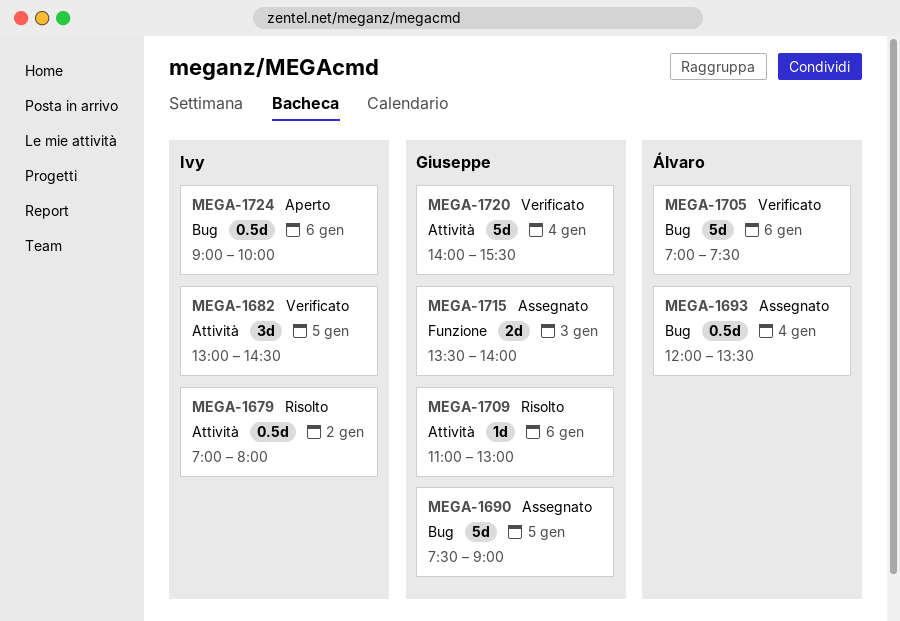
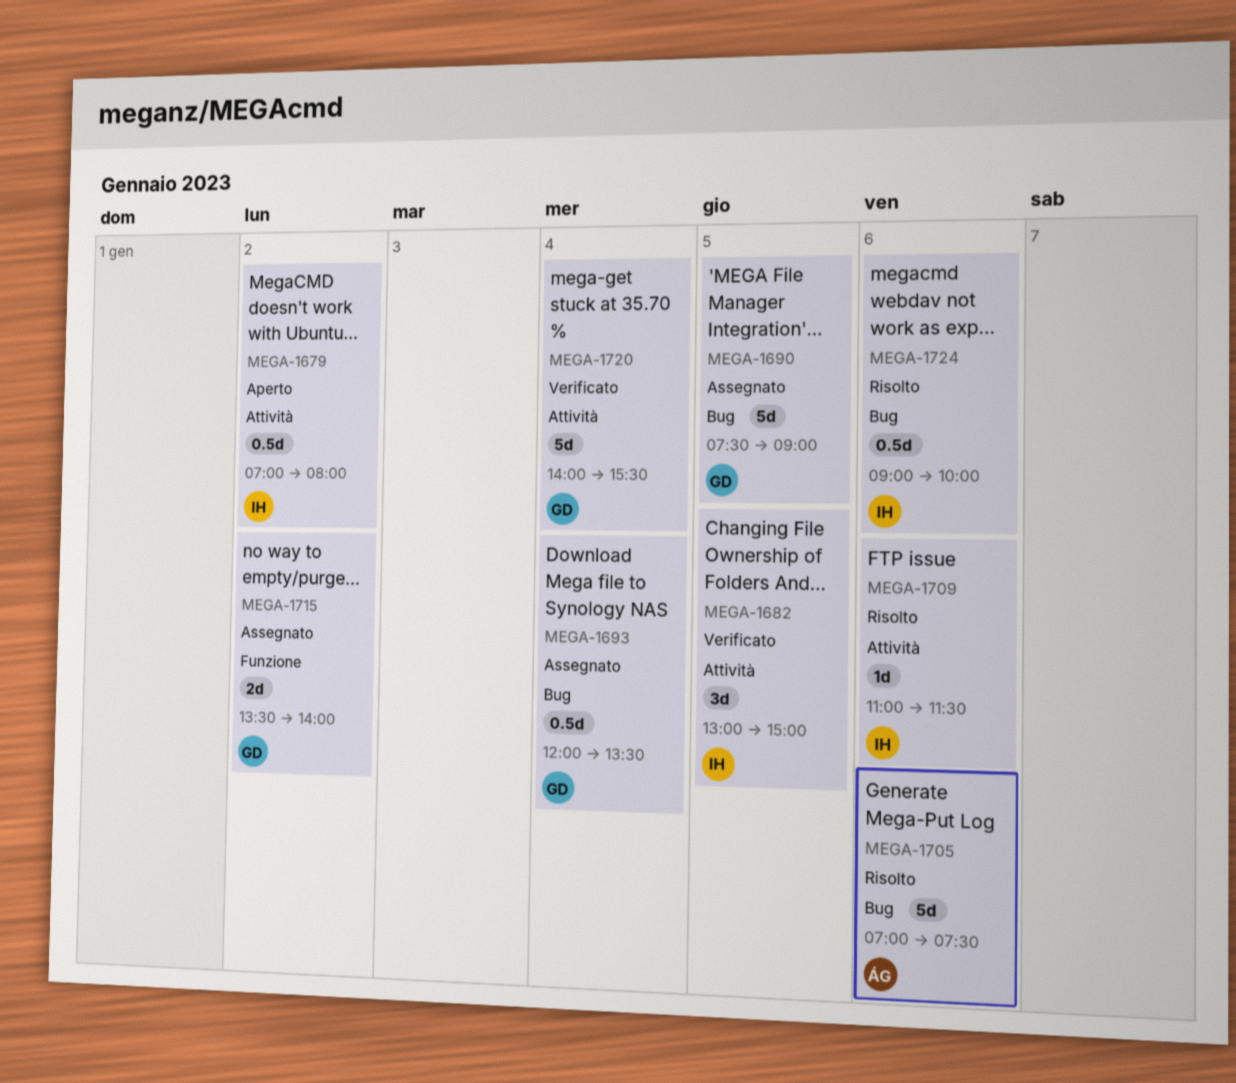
MEGA-1679, status: Risolto -> Aperto
MEGA-1682, ends: 14:30 -> 15:00
MEGA-1693, owner: Álvaro -> Giuseppe
MEGA-1705, status: Verificato -> Risolto
MEGA-1709, owner: Giuseppe -> Ivy
MEGA-1709, ends: 13:00 -> 11:30
MEGA-1715, day: Jan 3 -> Jan 2
MEGA-1724, status: Aperto -> Risolto

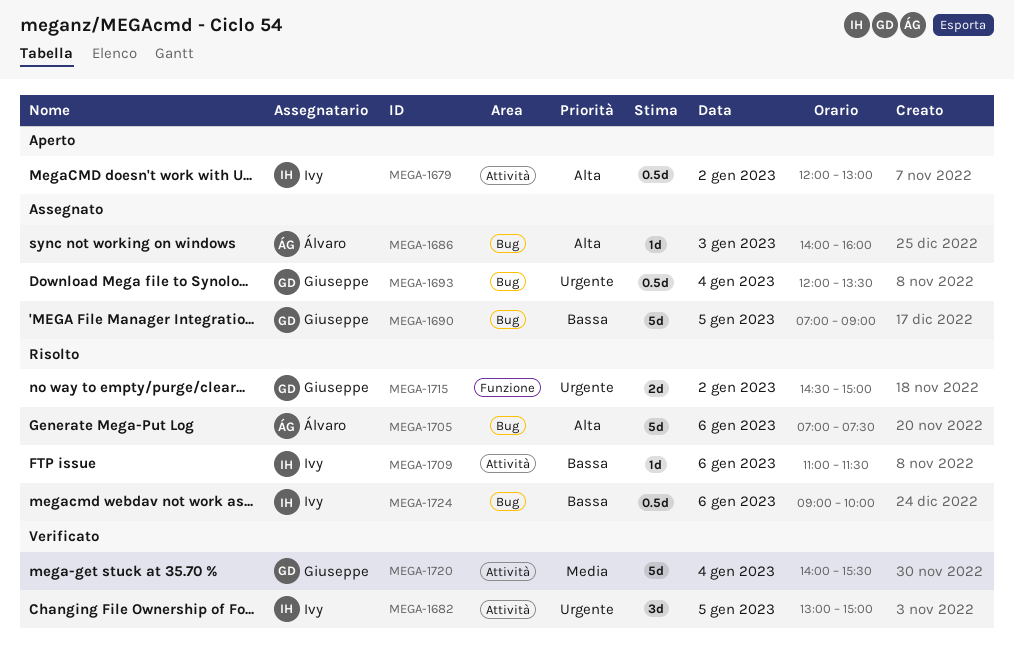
MEGA-1679, begins: 07:00 -> 12:00
MEGA-1679, ends: 08:00 -> 13:00
MEGA-1686: none -> present
MEGA-1690, begins: 07:30 -> 07:00
MEGA-1715, status: Assegnato -> Risolto
MEGA-1715, begins: 13:30 -> 14:30
MEGA-1715, ends: 14:00 -> 15:00

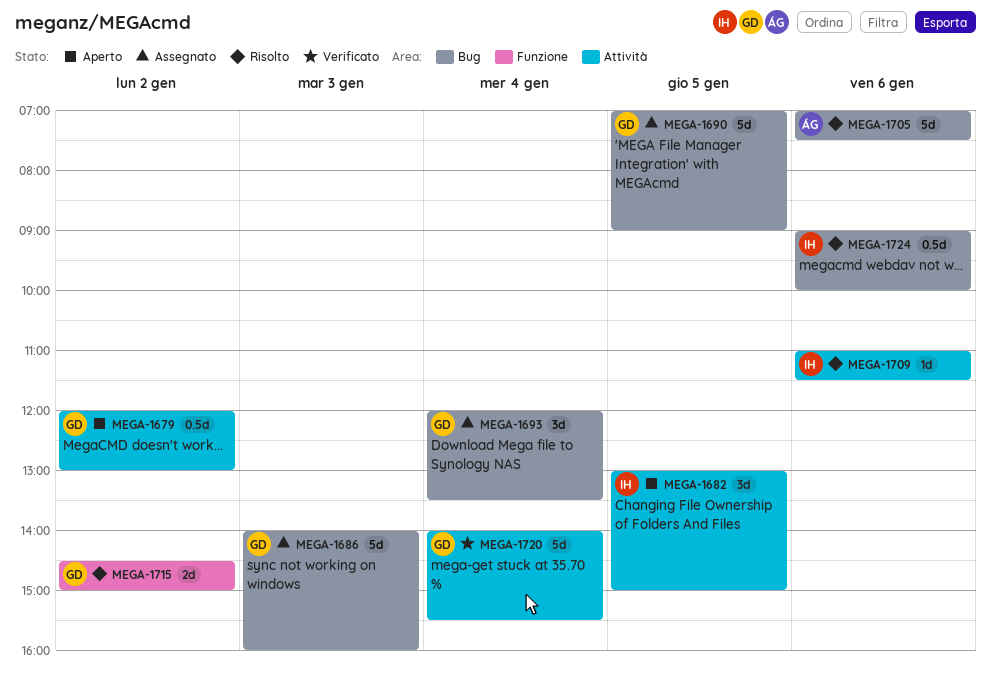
MEGA-1679, owner: Ivy -> Giuseppe
MEGA-1682, status: Verificato -> Aperto
MEGA-1686, owner: Álvaro -> Giuseppe
MEGA-1686, estimate: 1d -> 5d
MEGA-1693, estimate: 0.5d -> 3d

